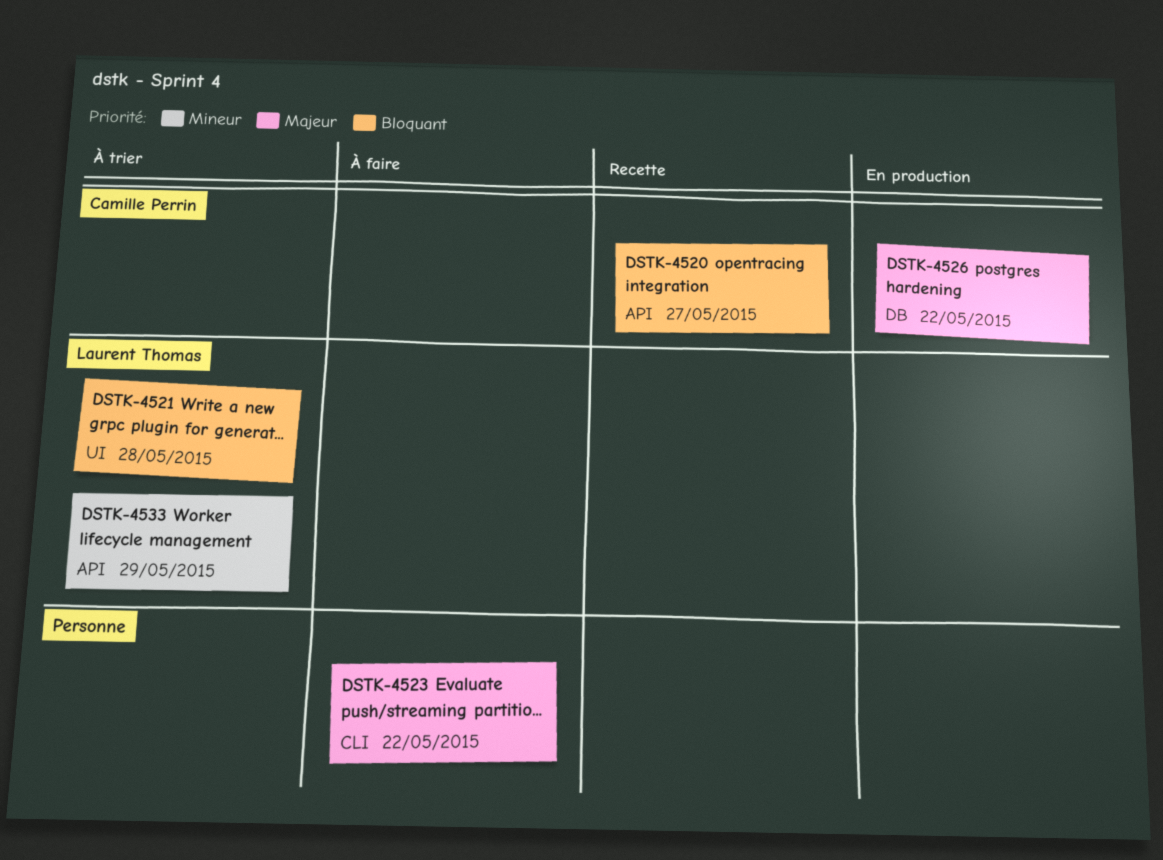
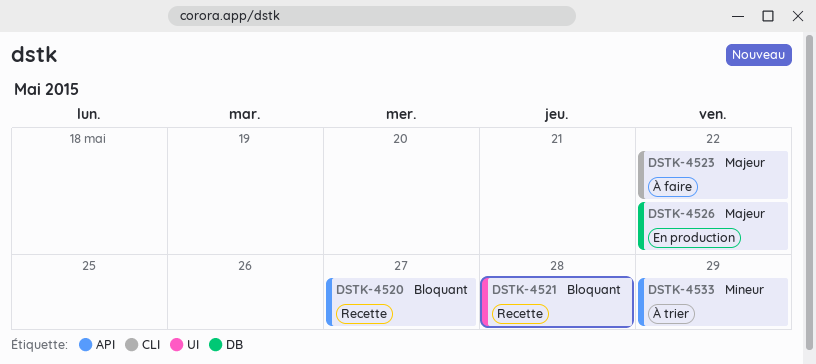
DSTK-4521, status: À trier -> Recette

